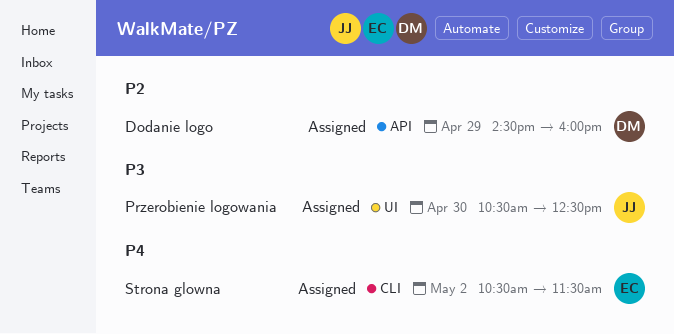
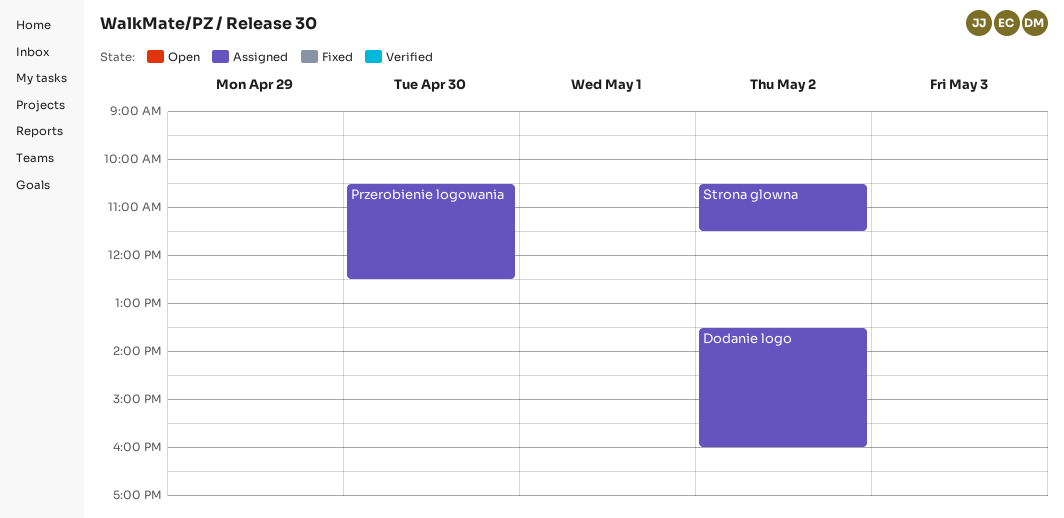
Dodanie logo, day: Apr 29 -> May 2
Dodanie logo, begins: 14:30 -> 13:30

